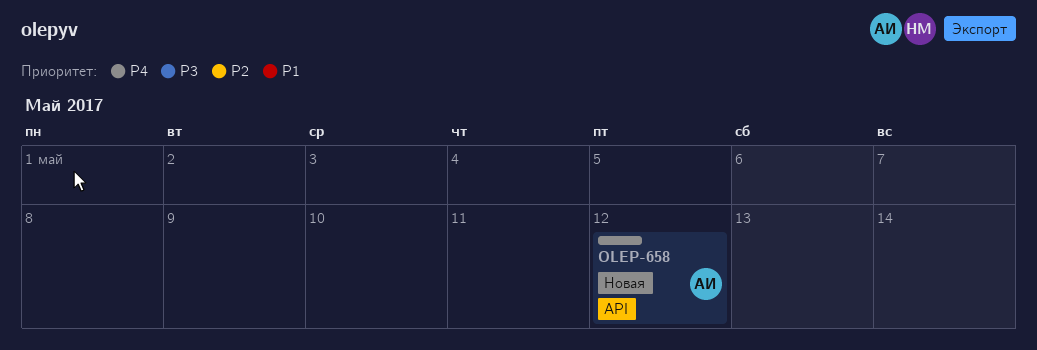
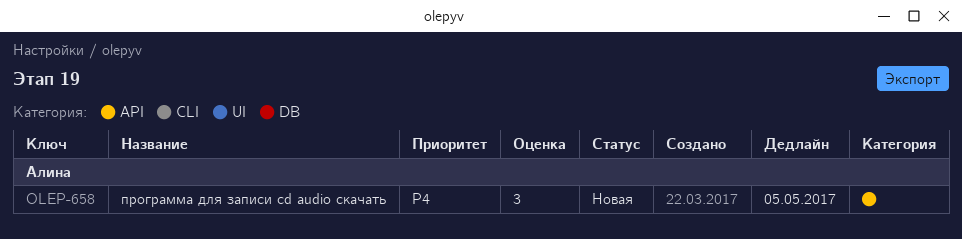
OLEP-658, due: May 12 -> May 5

